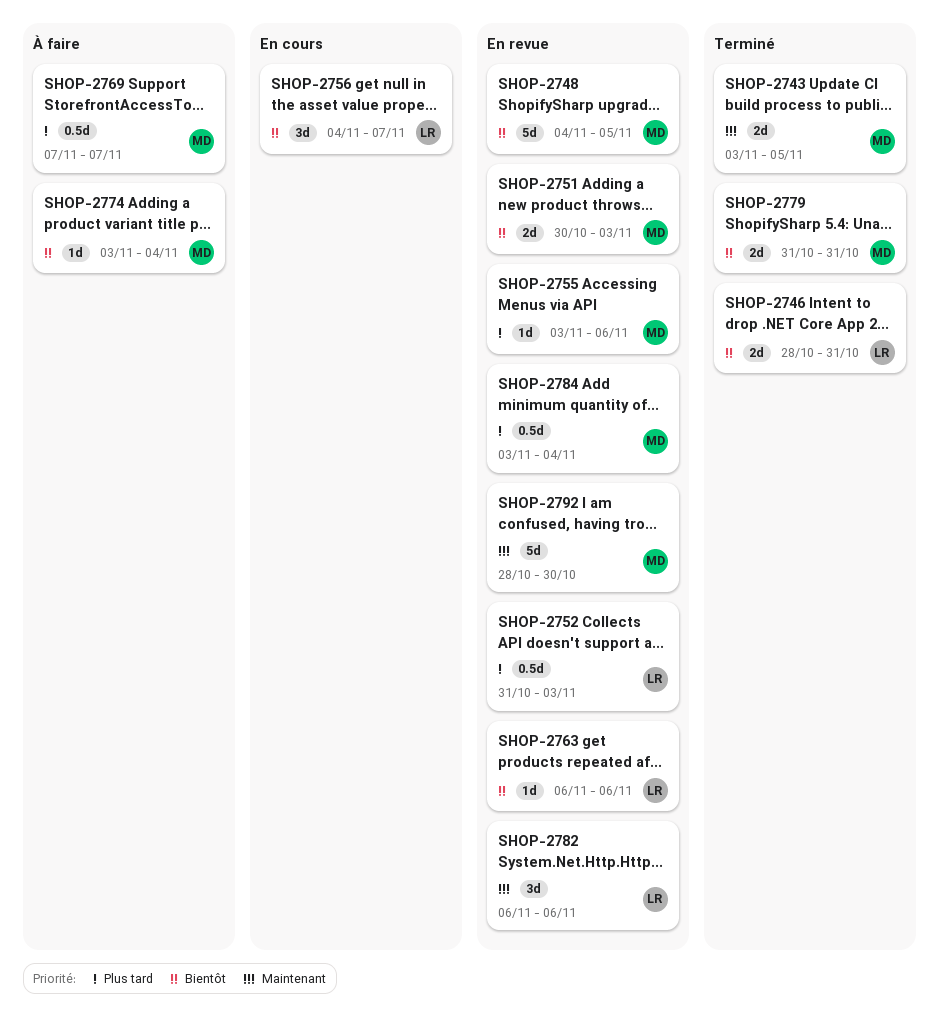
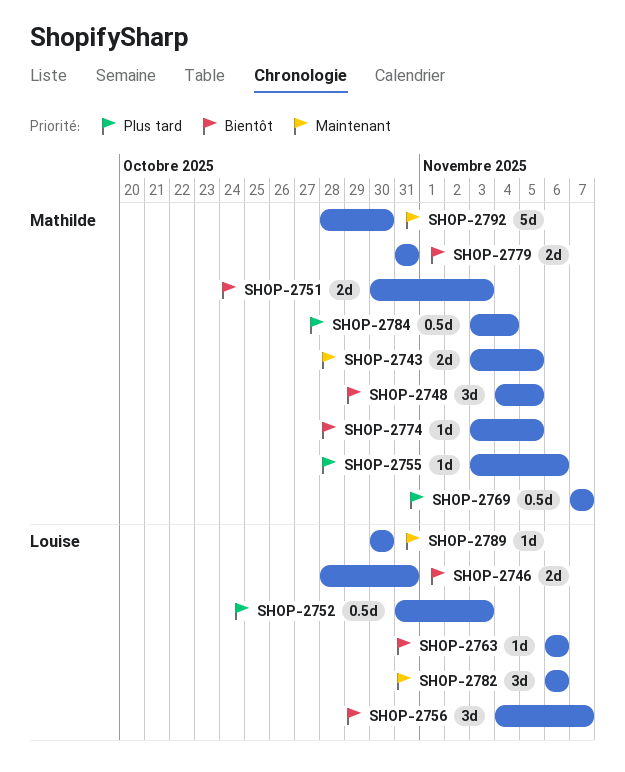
SHOP-2748, estimate: 5d -> 3d
SHOP-2774, due: Nov 4 -> Nov 5
SHOP-2789: none -> present

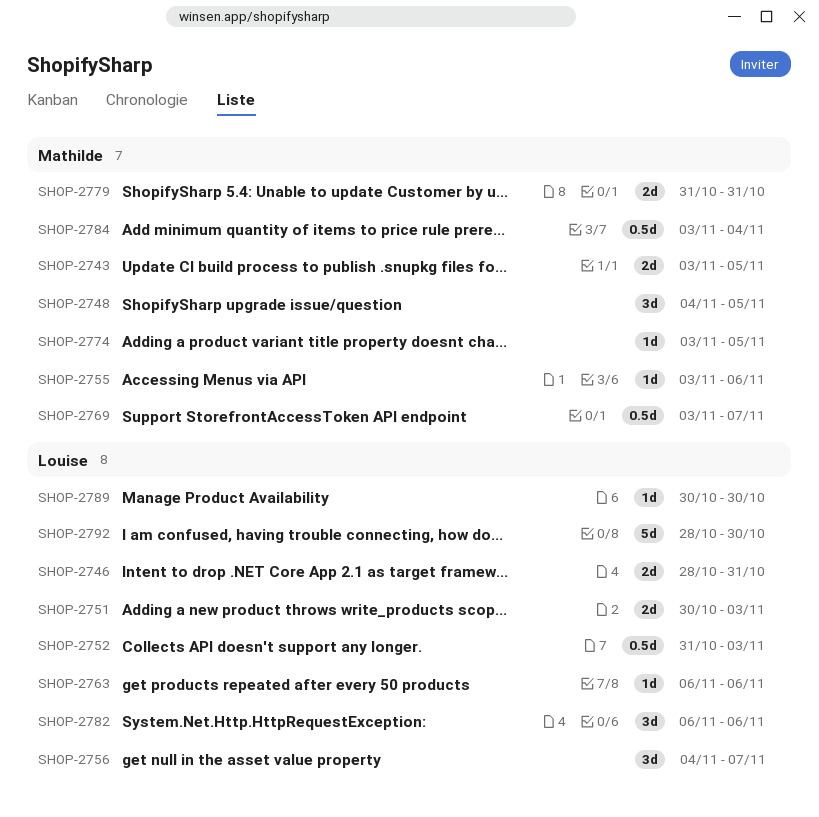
SHOP-2751, owner: Mathilde -> Louise
SHOP-2769, start: Nov 7 -> Nov 3
SHOP-2792, owner: Mathilde -> Louise

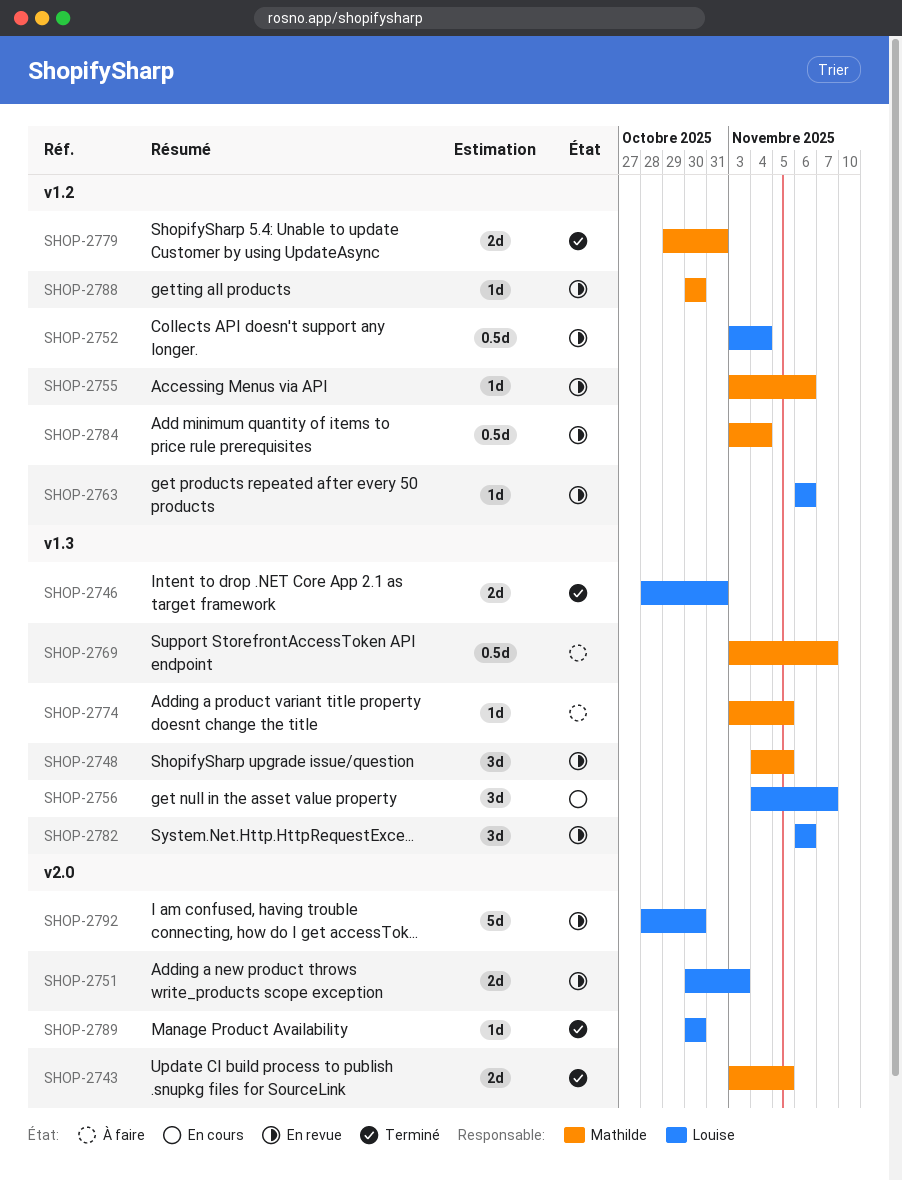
SHOP-2752, start: Oct 31 -> Nov 3
SHOP-2752, due: Nov 3 -> Nov 4
SHOP-2779, start: Oct 31 -> Oct 29
SHOP-2788: none -> present

